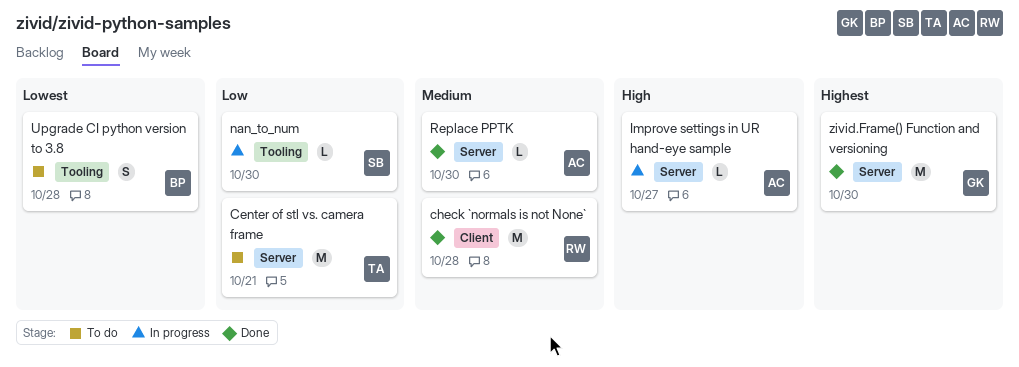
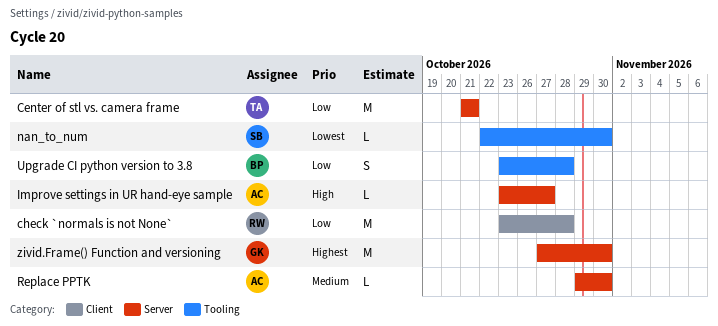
check `normals is not None`, priority: Medium -> Low
nan_to_num, priority: Low -> Lowest
Upgrade CI python version to 3.8, priority: Lowest -> Low

